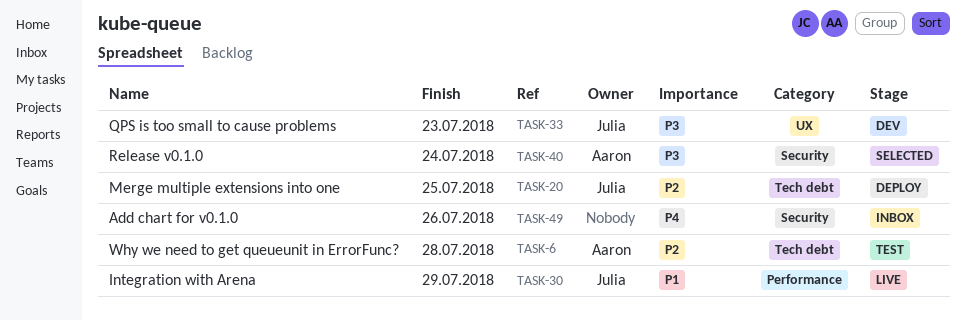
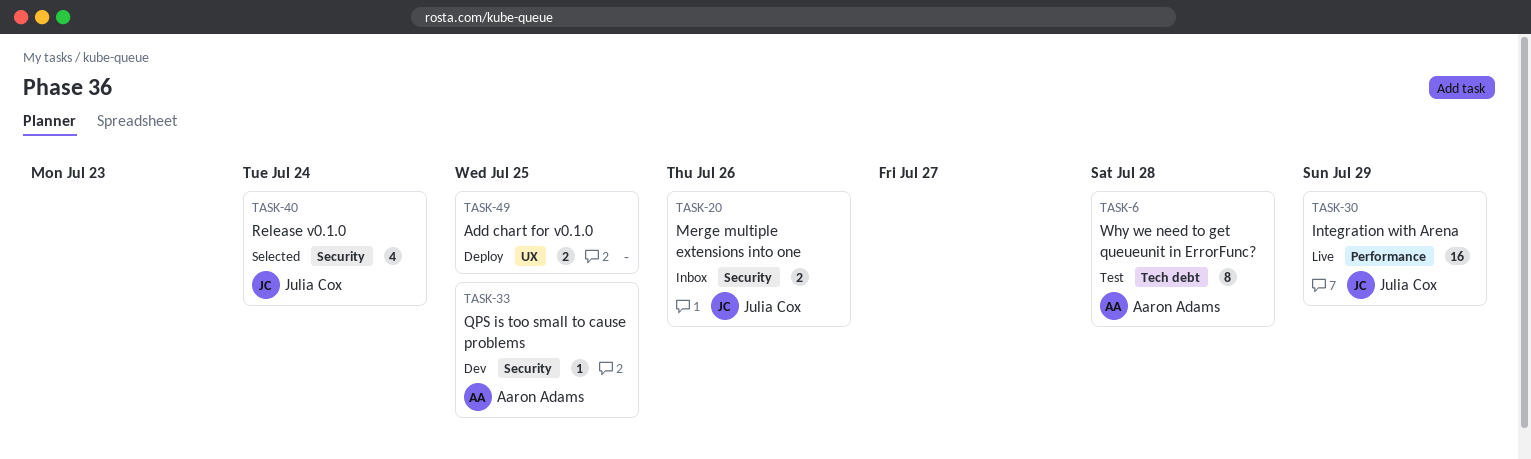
TASK-20, status: Deploy -> Inbox
TASK-20, label: Tech debt -> Security
TASK-20, due: Jul 25 -> Jul 26
TASK-33, owner: Julia Cox -> Aaron Adams
TASK-33, label: UX -> Security
TASK-33, due: Jul 23 -> Jul 25
TASK-40, owner: Aaron Adams -> Julia Cox
TASK-49, status: Inbox -> Deploy
TASK-49, label: Security -> UX
TASK-49, due: Jul 26 -> Jul 25

